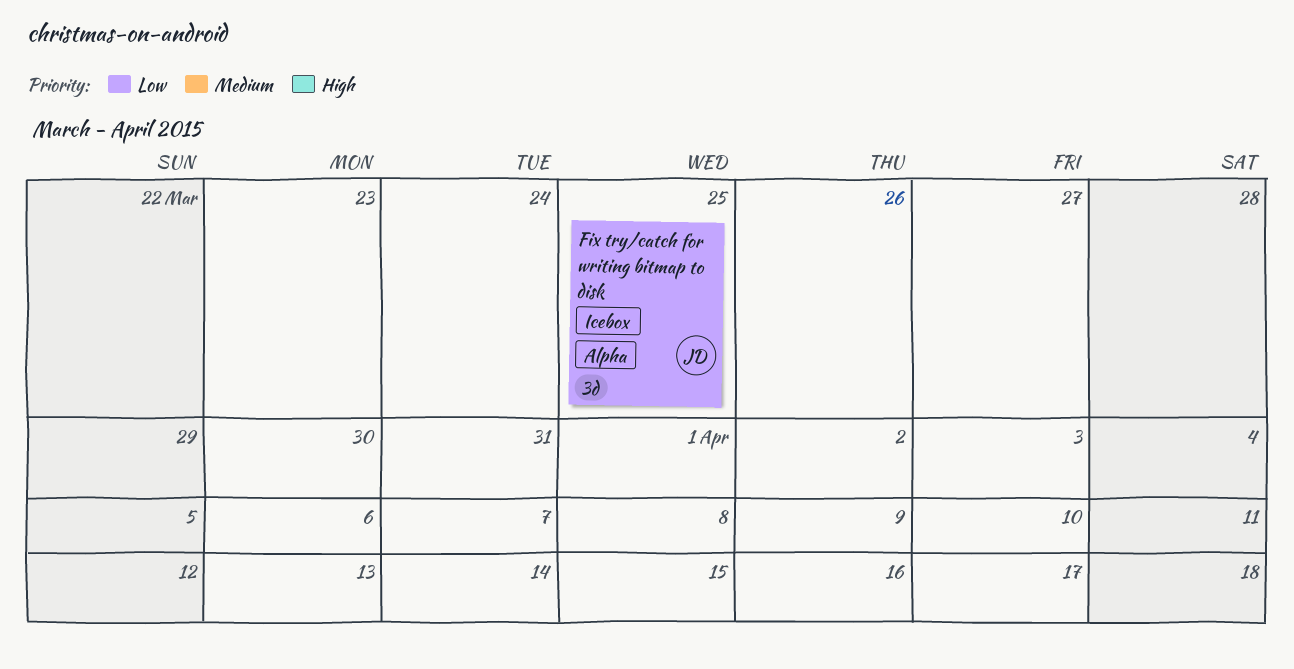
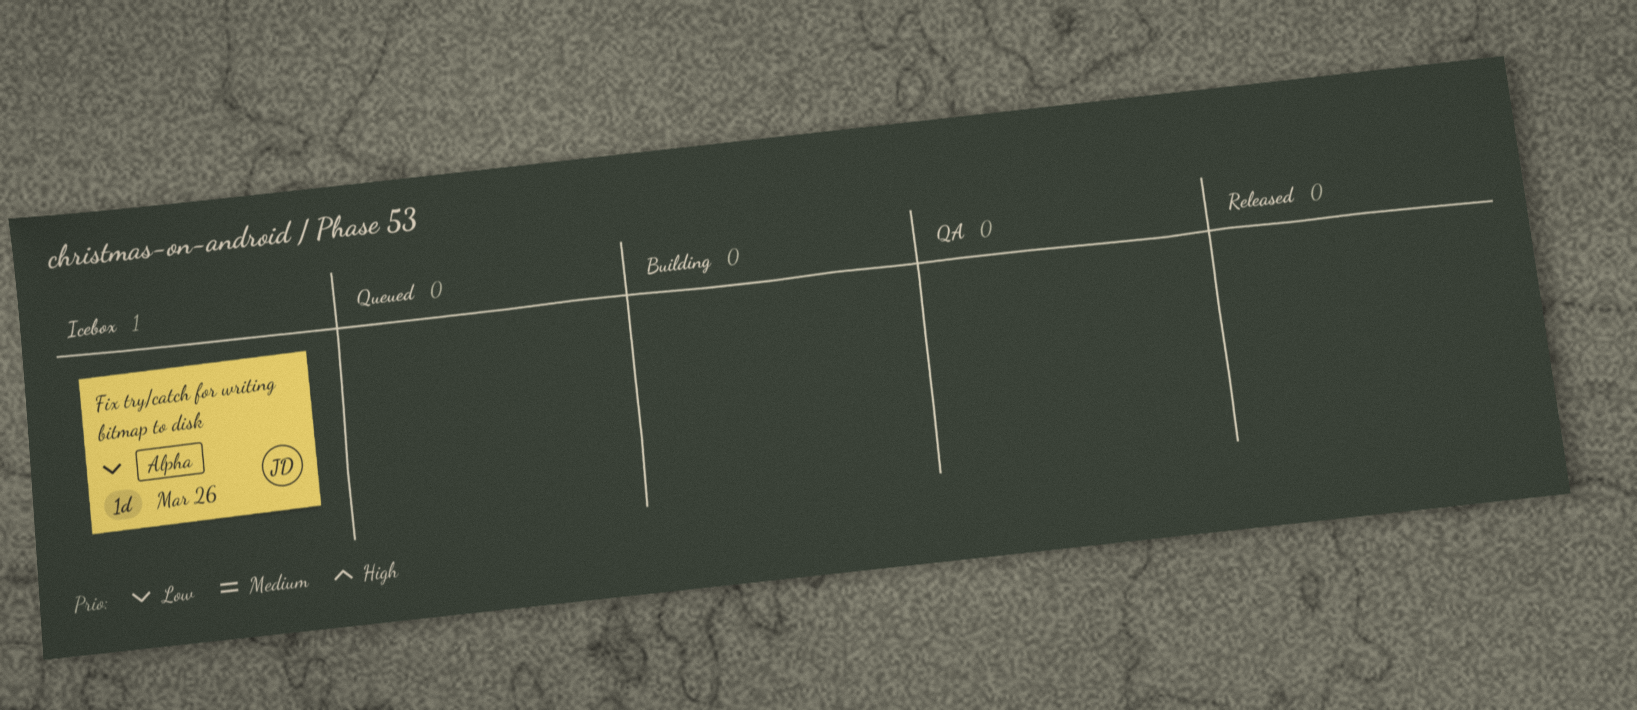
Fix try/catch for writing bitmap to disk, estimate: 3d -> 1d
Fix try/catch for writing bitmap to disk, due: Mar 25 -> Mar 26

